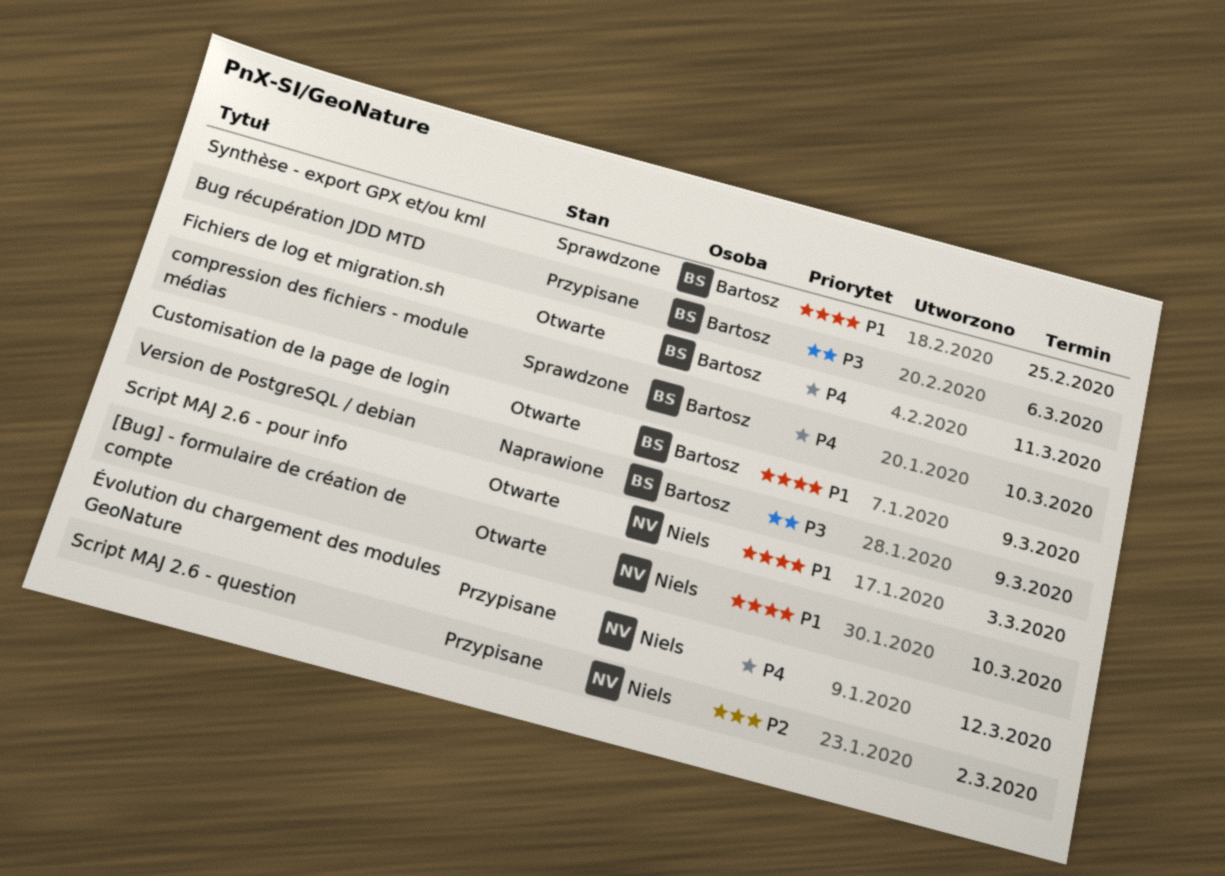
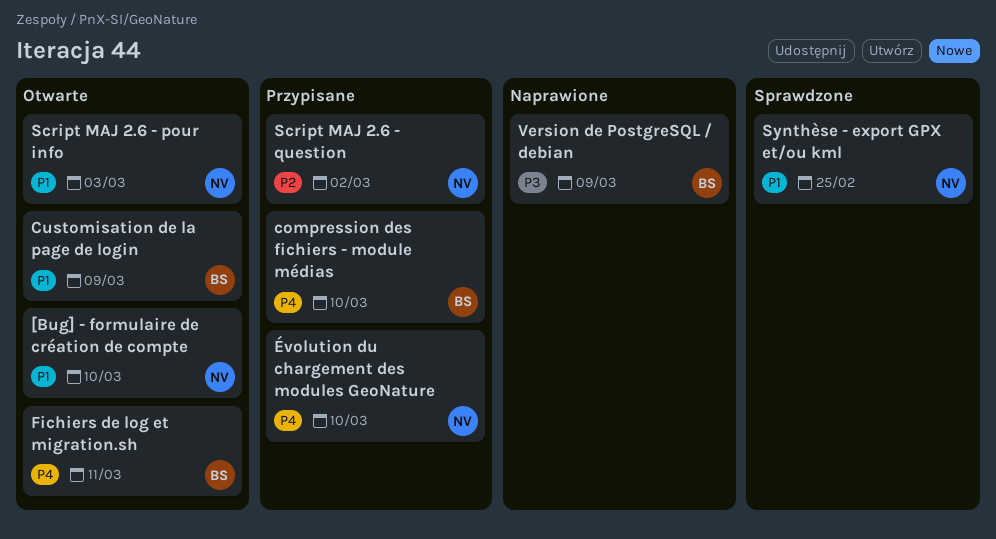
Bug récupération JDD MTD: present -> none
compression des fichiers - module médias, status: Sprawdzone -> Przypisane
Synthèse - export GPX et/ou kml, owner: Bartosz -> Niels
Évolution du chargement des modules GeoNature, due: Mar 12 -> Mar 10

